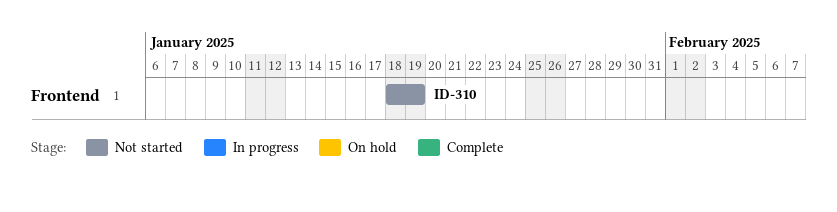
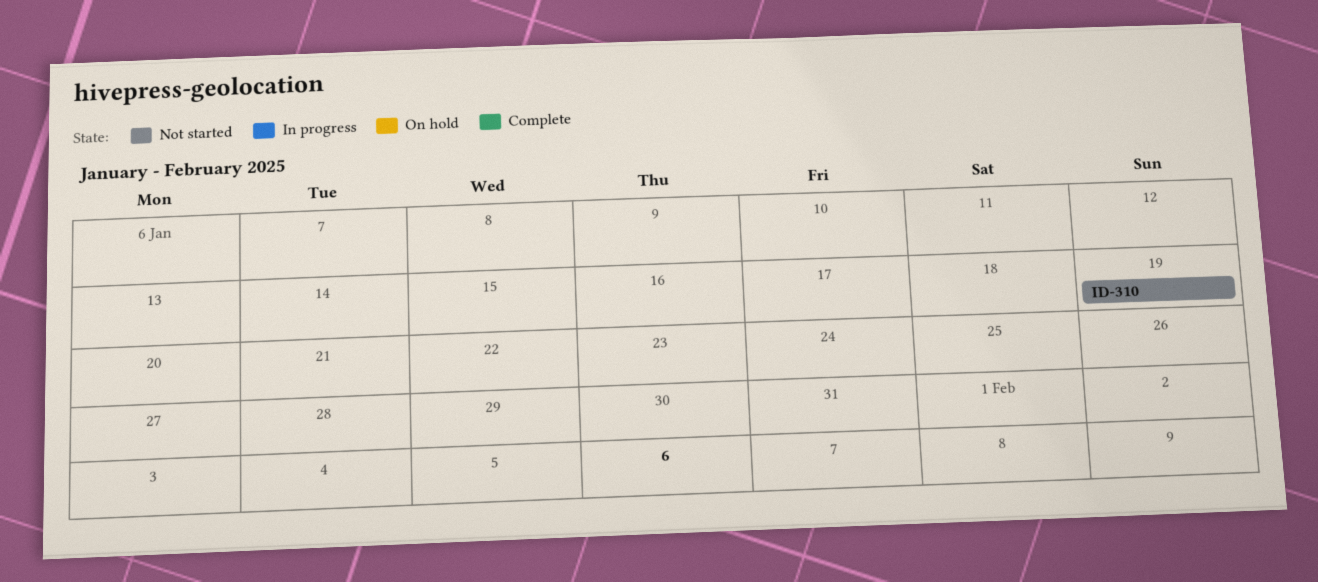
ID-310, start: Jan 18 -> Jan 19

